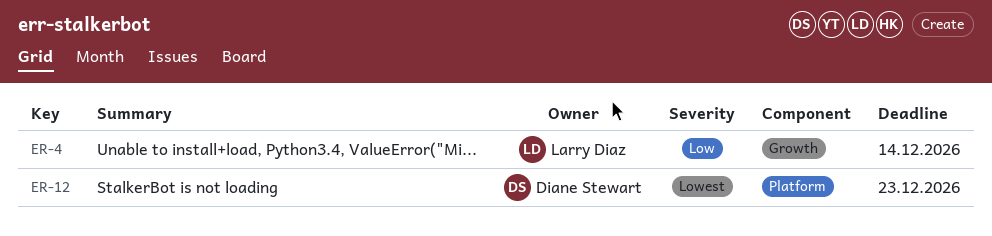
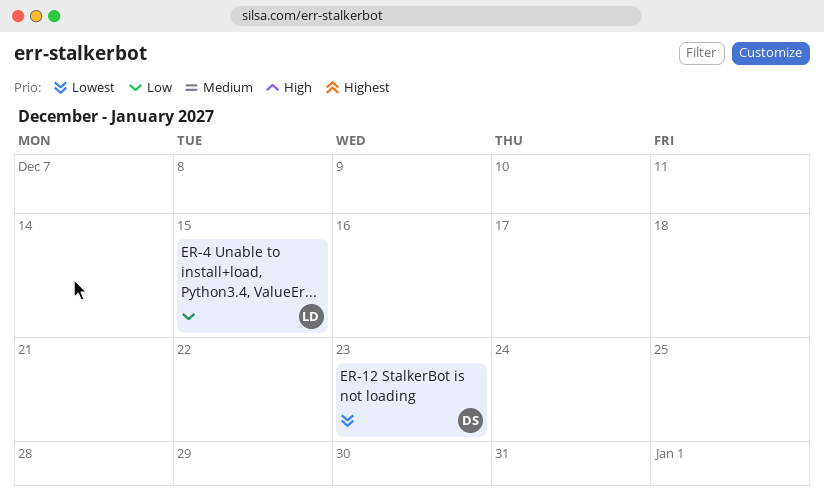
ER-4, due: Dec 14 -> Dec 15

